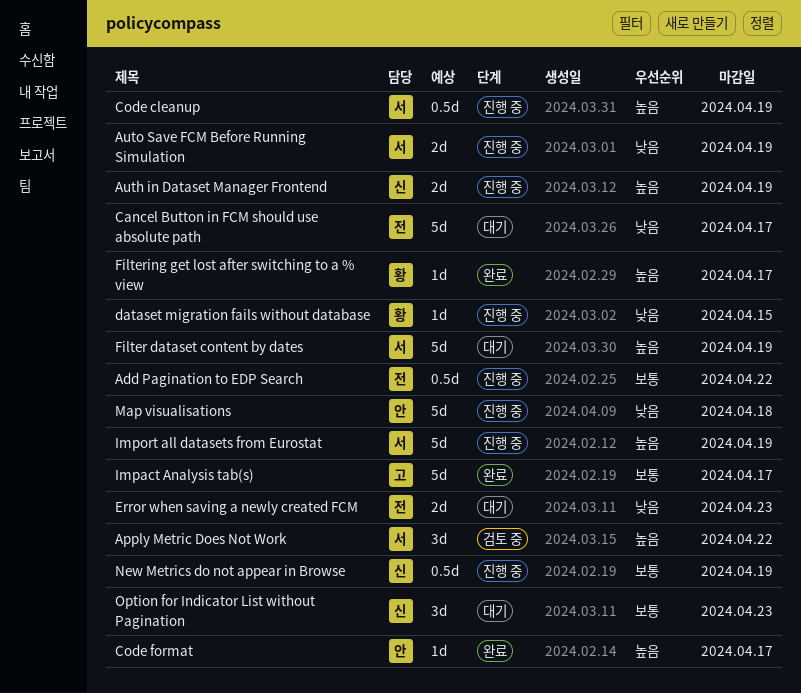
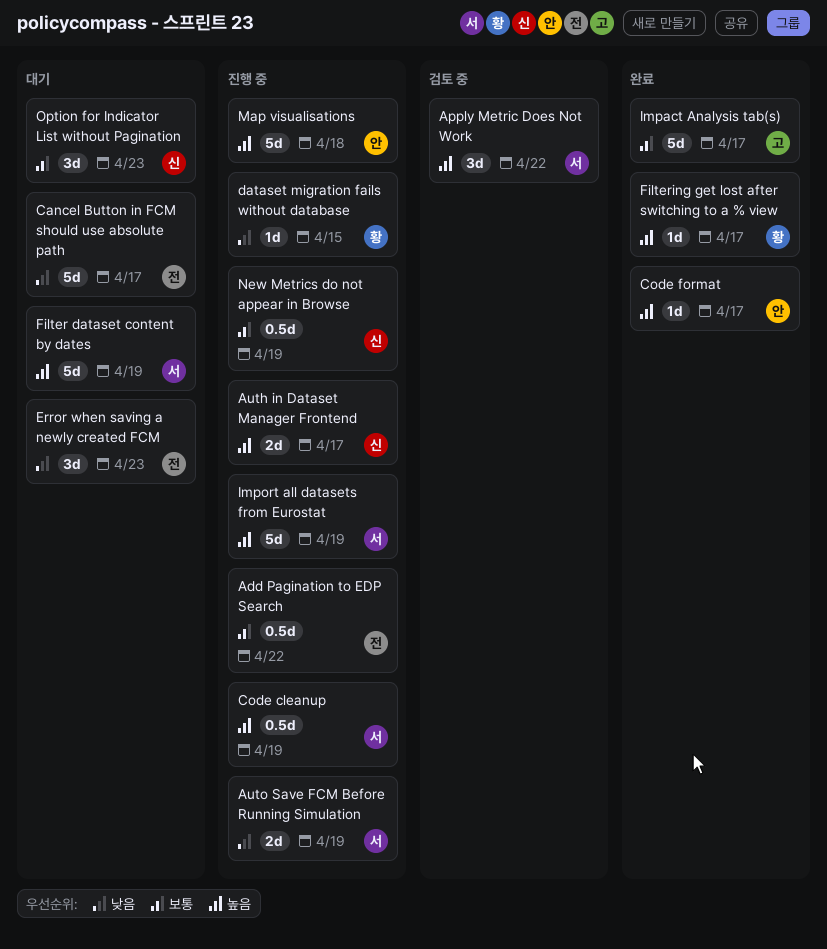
Auth in Dataset Manager Frontend, due: Apr 19 -> Apr 17
Error when saving a newly created FCM, estimate: 2d -> 3d
Map visualisations, priority: 낮음 -> 높음

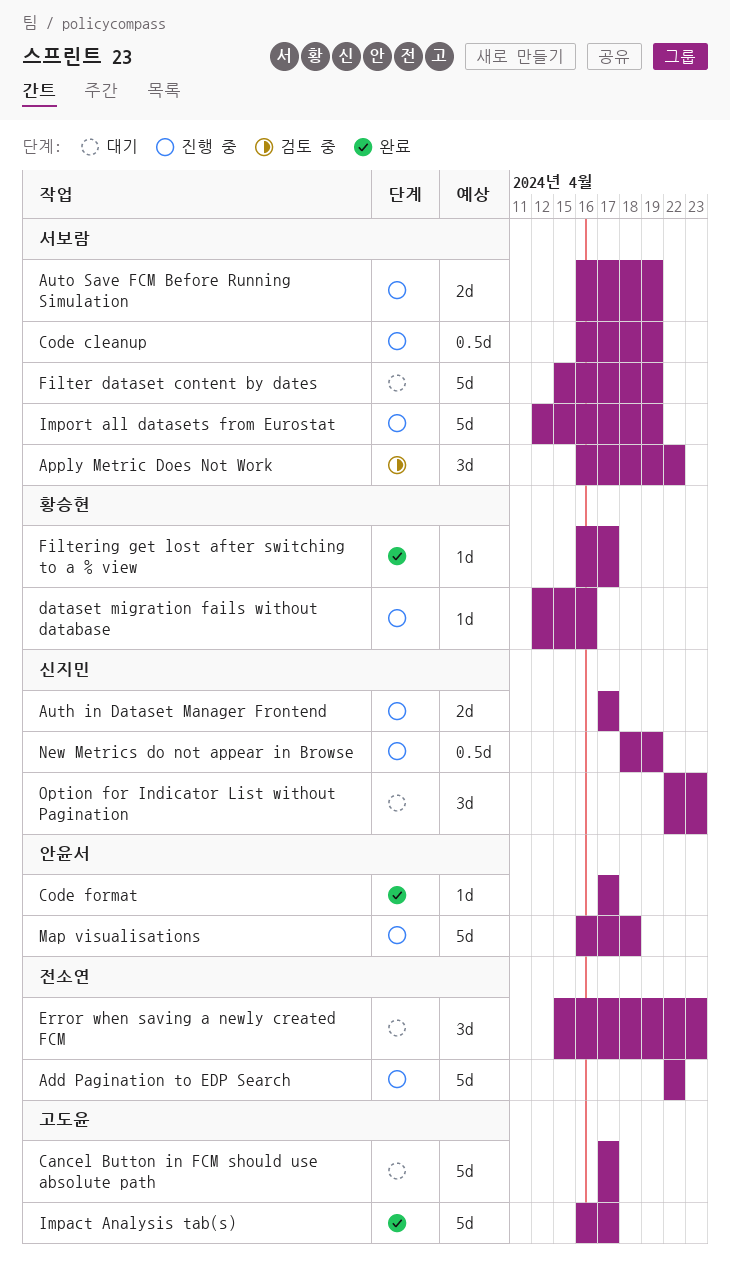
Add Pagination to EDP Search, estimate: 0.5d -> 5d
Cancel Button in FCM should use absolute path, owner: 전소연 -> 고도윤
dataset migration fails without database, due: Apr 15 -> Apr 16

